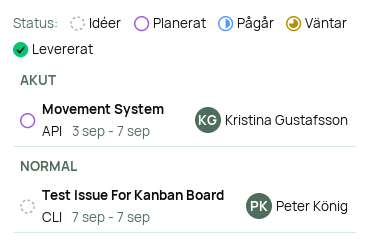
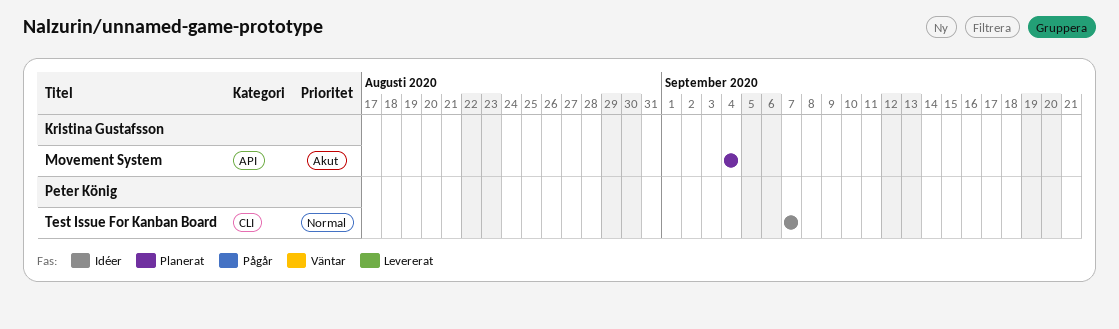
Movement System, start: Sep 3 -> Sep 4
Movement System, due: Sep 7 -> Sep 4

